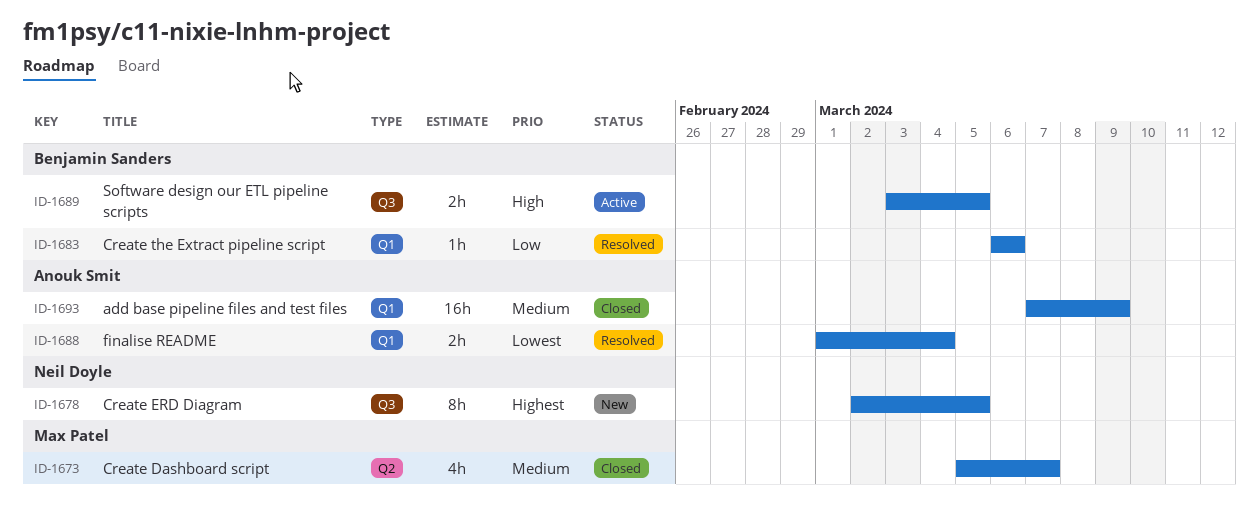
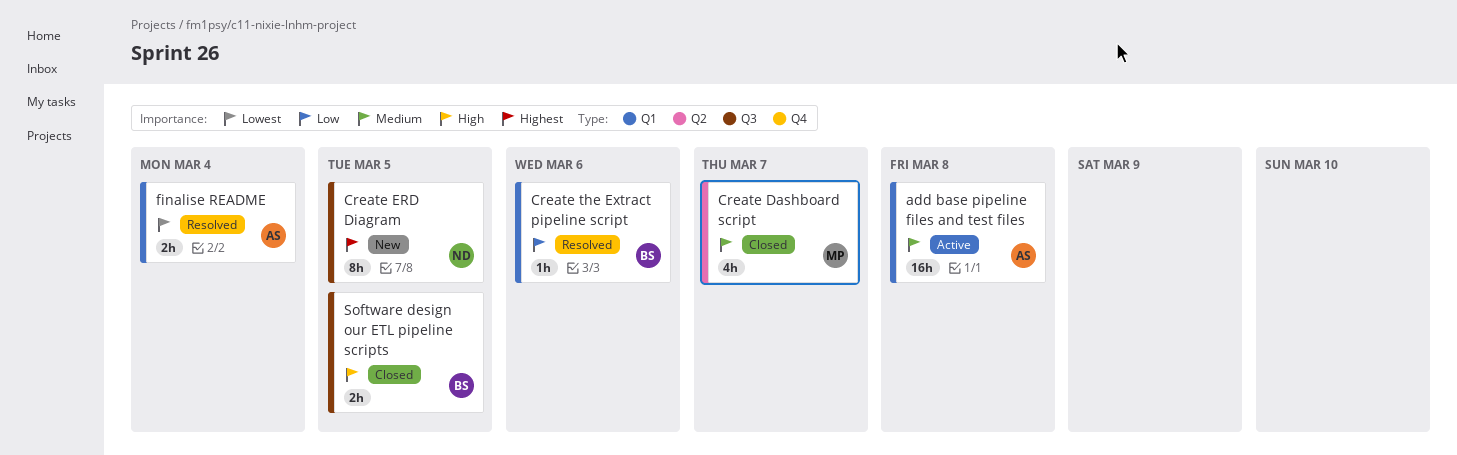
add base pipeline files and test files, status: Closed -> Active
add base pipeline files and test files, due: Mar 9 -> Mar 8
Software design our ETL pipeline scripts, status: Active -> Closed

